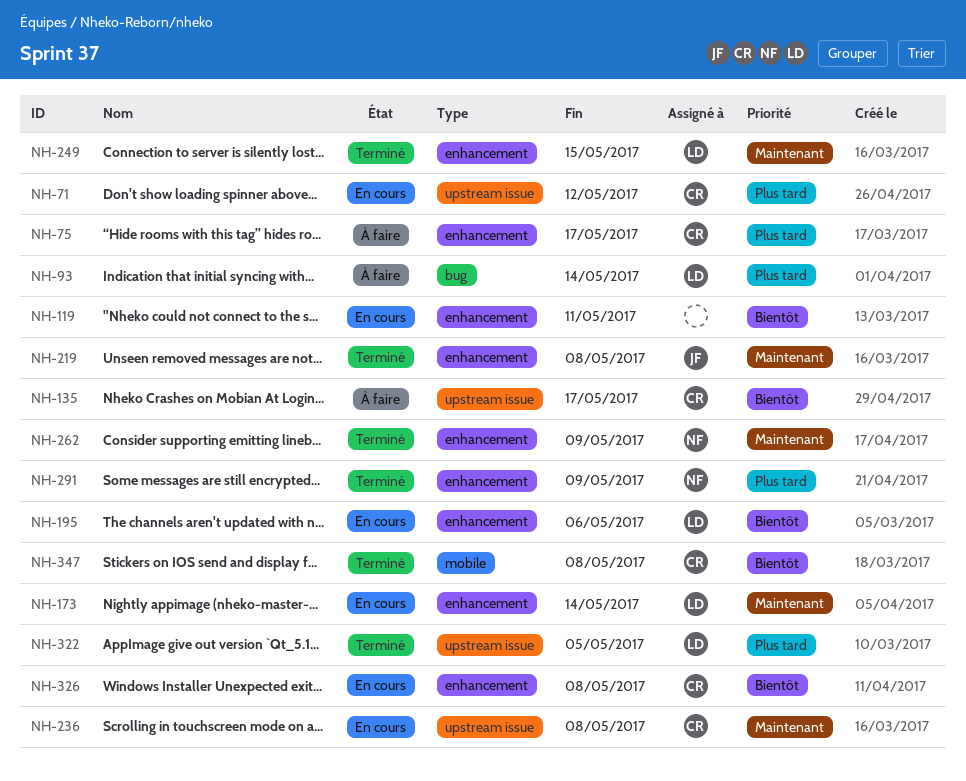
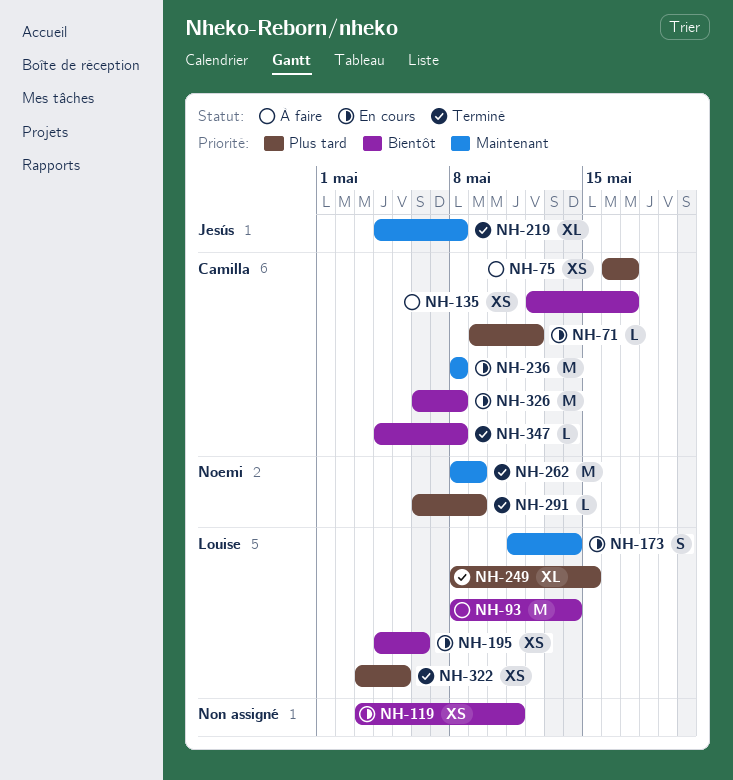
NH-93, priority: Plus tard -> Bientôt
NH-249, priority: Maintenant -> Plus tard

